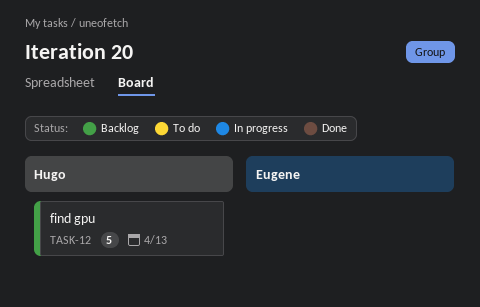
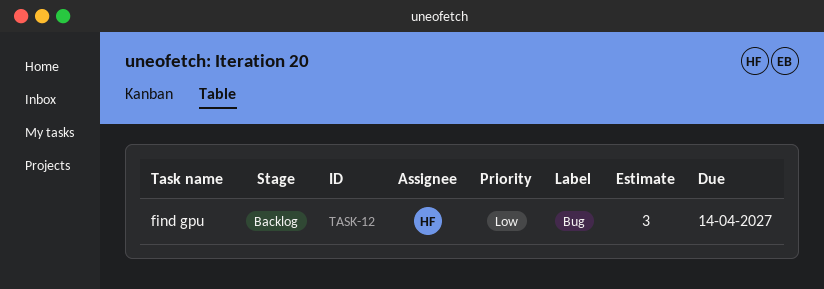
TASK-12, estimate: 5 -> 3
TASK-12, due: Apr 13 -> Apr 14

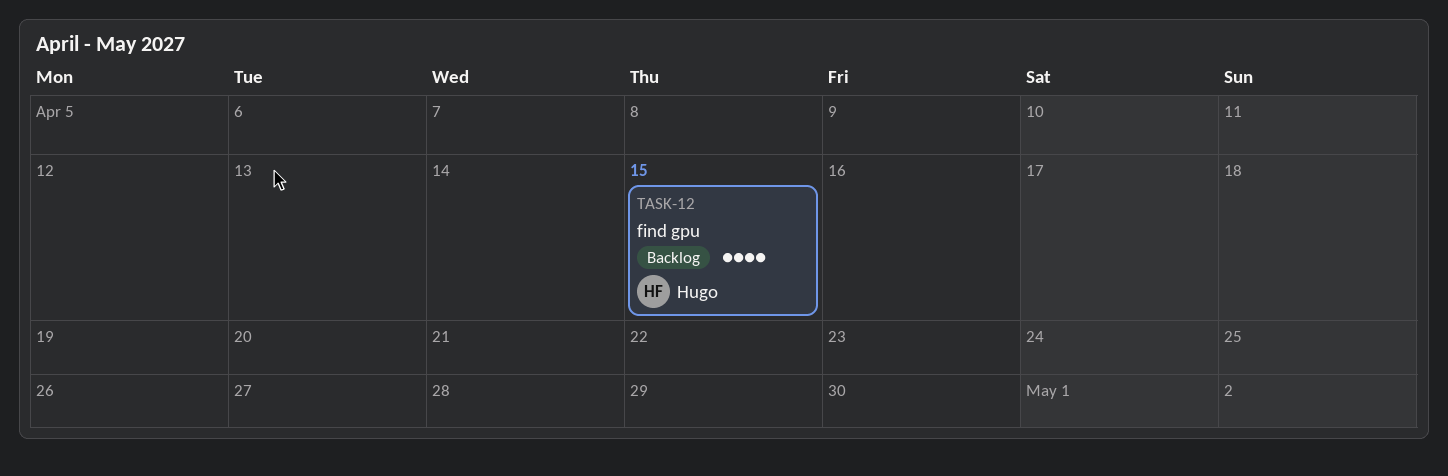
TASK-12, estimate: 3 -> 4
TASK-12, due: Apr 14 -> Apr 15

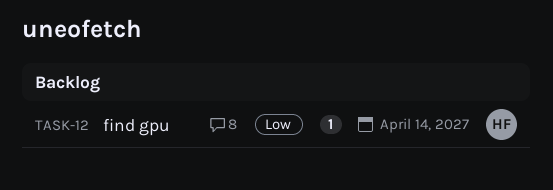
TASK-12, estimate: 4 -> 1
TASK-12, due: Apr 15 -> Apr 14

